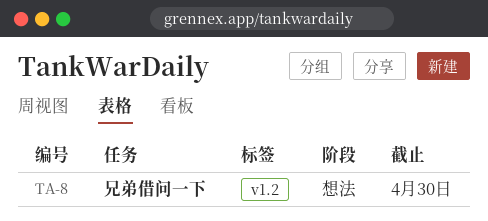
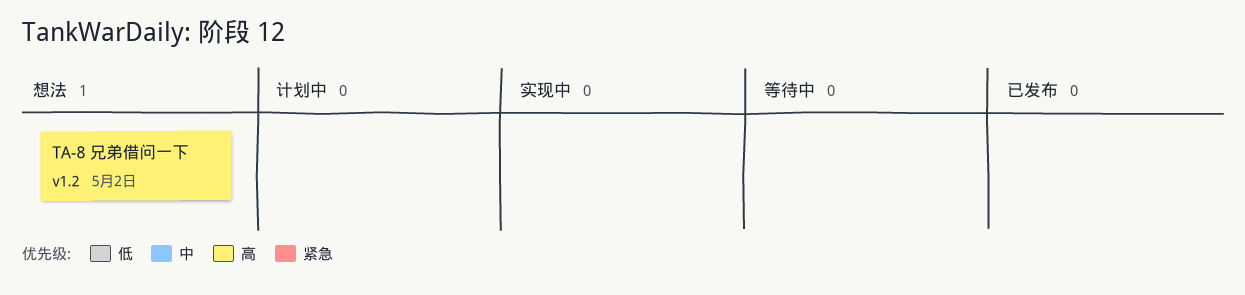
TA-8, due: Apr 30 -> May 2

